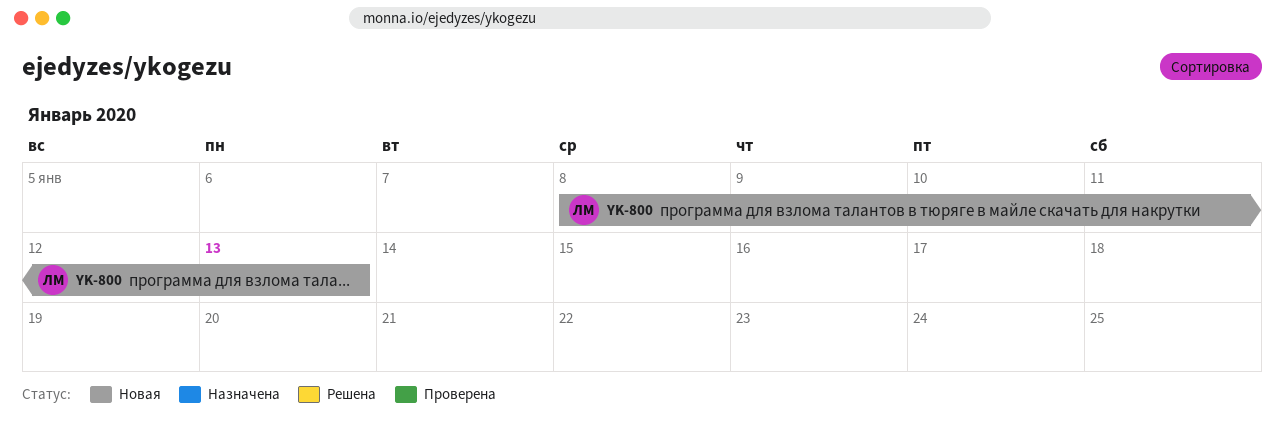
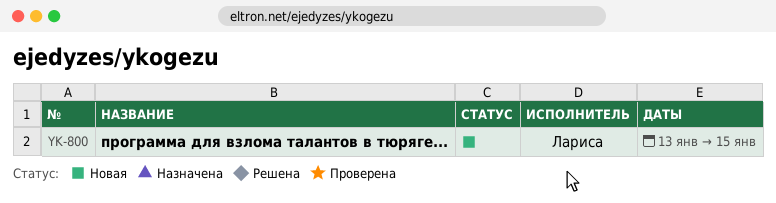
YK-800, start: Jan 8 -> Jan 13
YK-800, due: Jan 13 -> Jan 15

